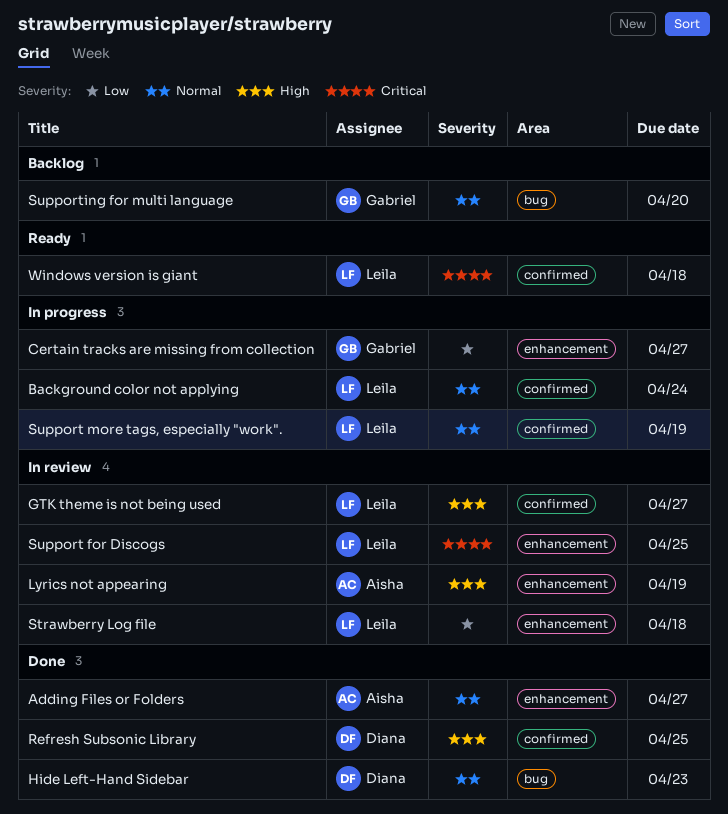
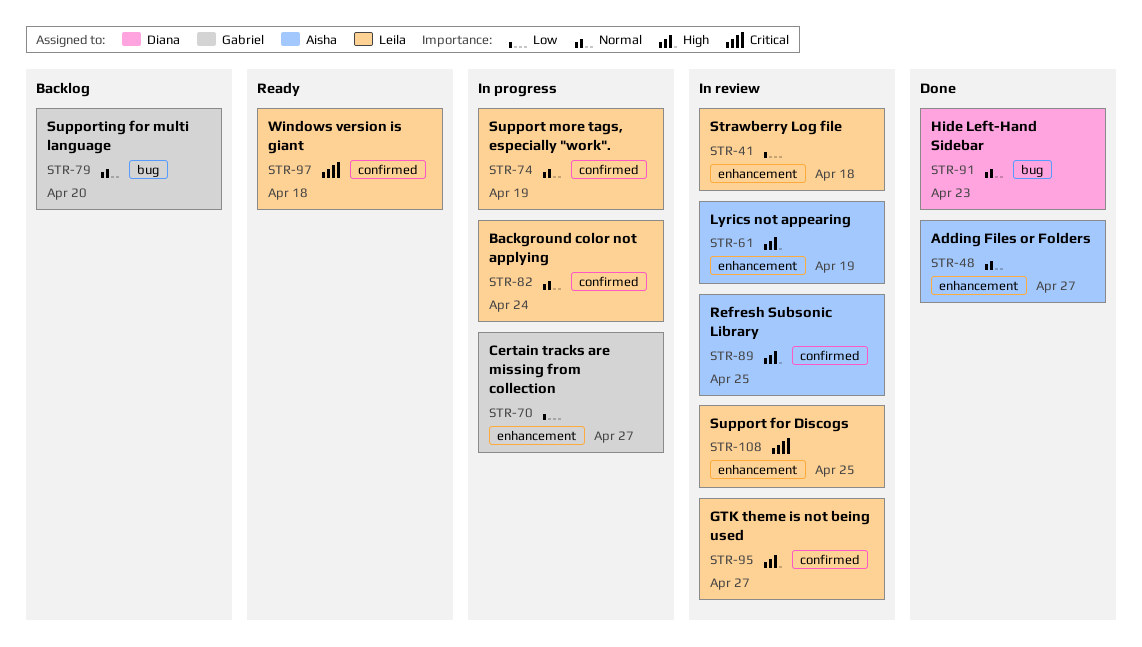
Refresh Subsonic Library, status: Done -> In review
Refresh Subsonic Library, owner: Diana -> Aisha

